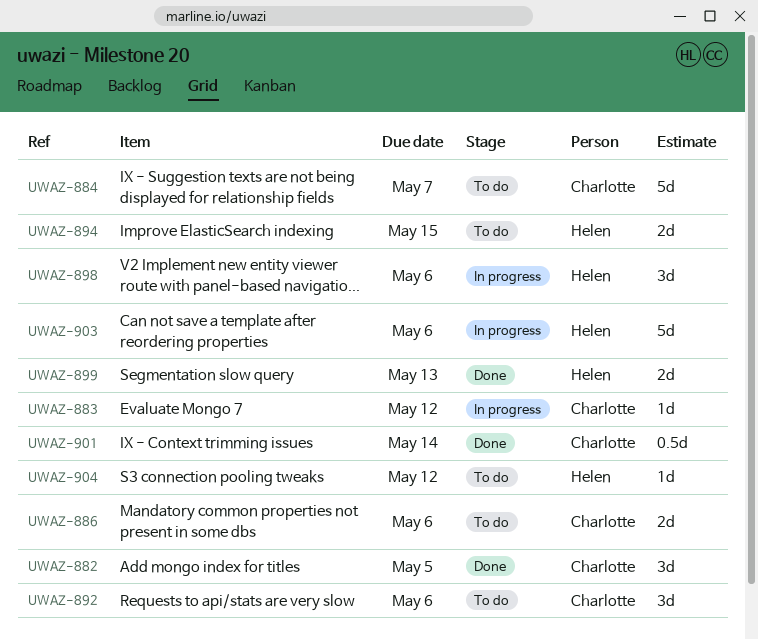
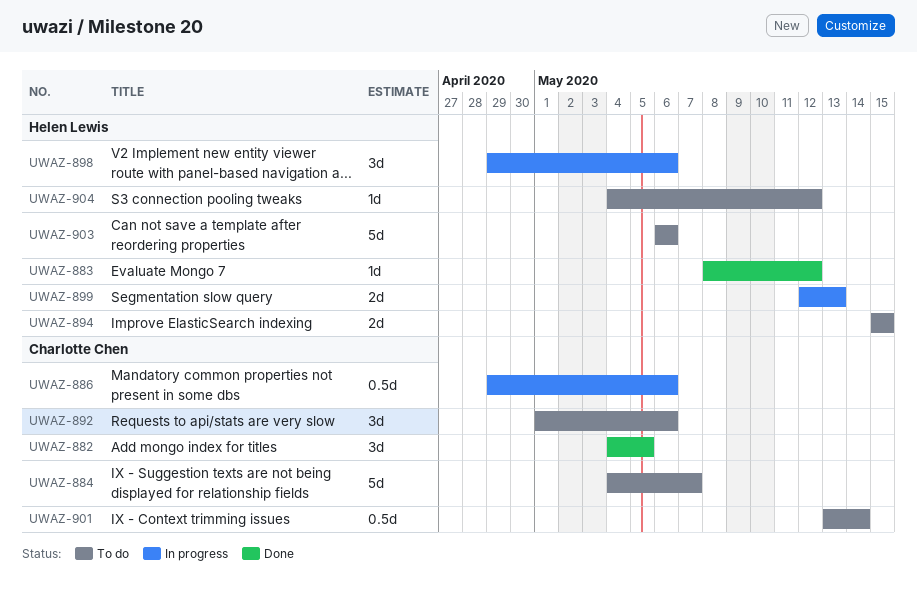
UWAZ-883, status: In progress -> Done
UWAZ-883, owner: Charlotte Chen -> Helen Lewis
UWAZ-886, status: To do -> In progress
UWAZ-886, estimate: 2d -> 0.5d
UWAZ-899, status: Done -> In progress
UWAZ-901, status: Done -> To do
UWAZ-903, status: In progress -> To do

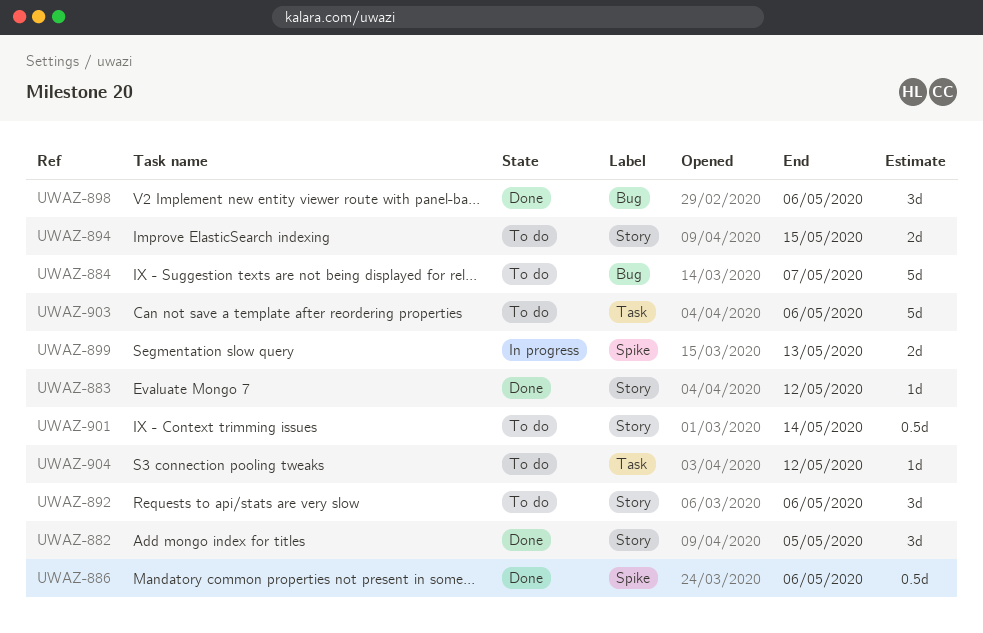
UWAZ-886, status: In progress -> Done
UWAZ-898, status: In progress -> Done

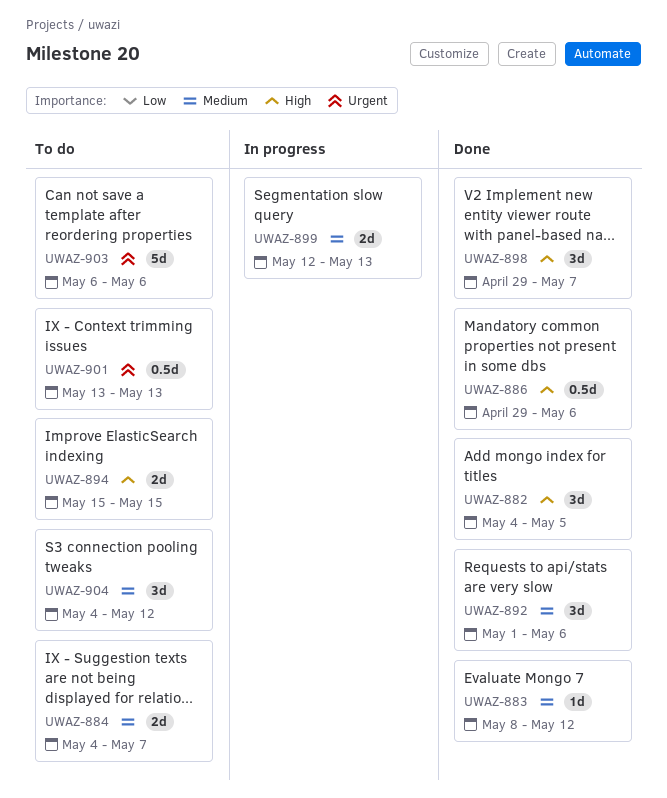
UWAZ-884, estimate: 5d -> 2d
UWAZ-892, status: To do -> Done
UWAZ-898, due: May 6 -> May 7
UWAZ-901, due: May 14 -> May 13
UWAZ-904, estimate: 1d -> 3d

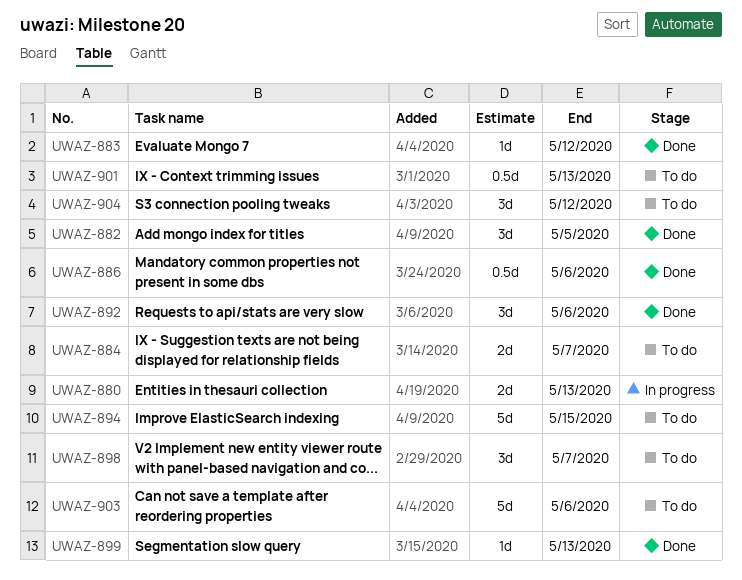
UWAZ-880: none -> present
UWAZ-894, estimate: 2d -> 5d
UWAZ-898, status: Done -> To do
UWAZ-899, status: In progress -> Done
UWAZ-899, estimate: 2d -> 1d

